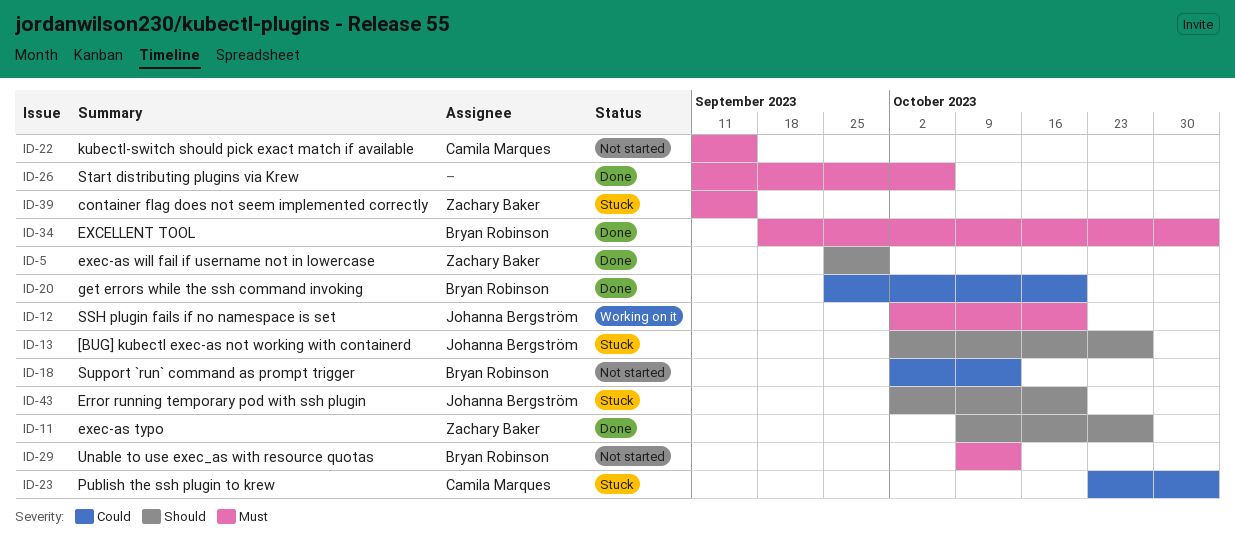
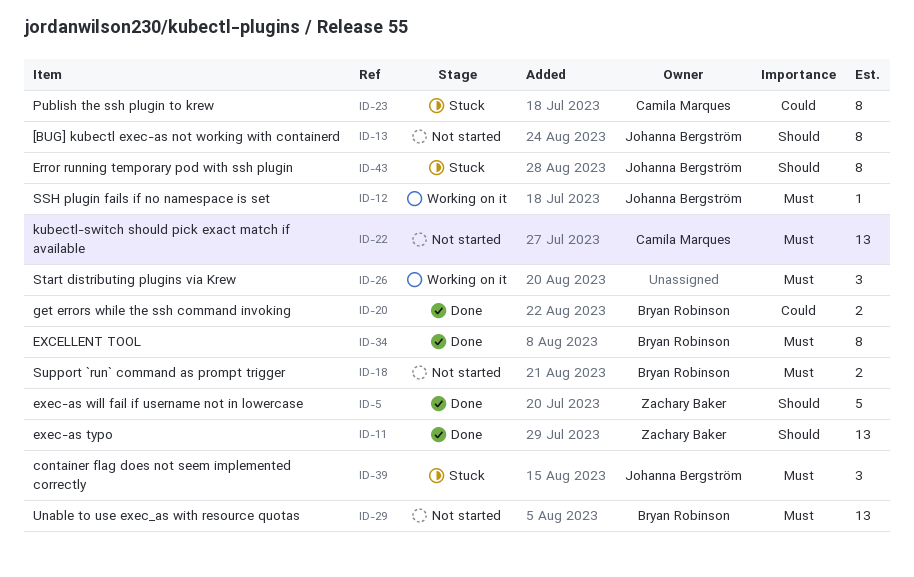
ID-13, status: Stuck -> Not started
ID-18, priority: Could -> Must
ID-26, status: Done -> Working on it
ID-39, owner: Zachary Baker -> Johanna Bergström

